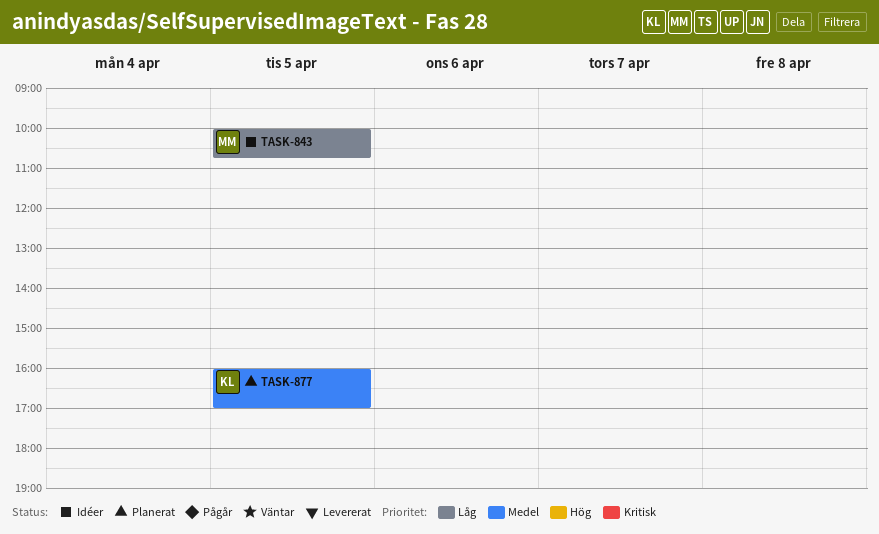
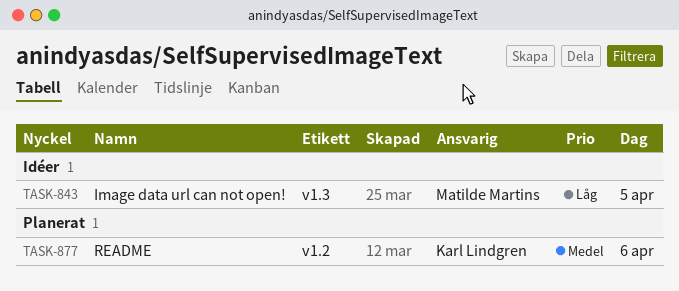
TASK-877, day: Apr 5 -> Apr 6

